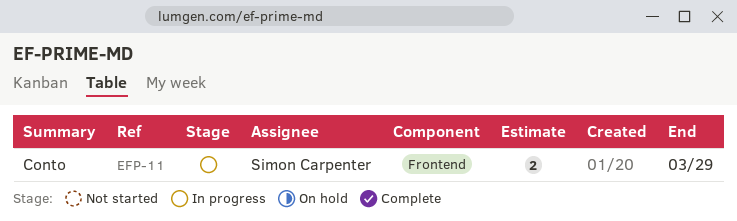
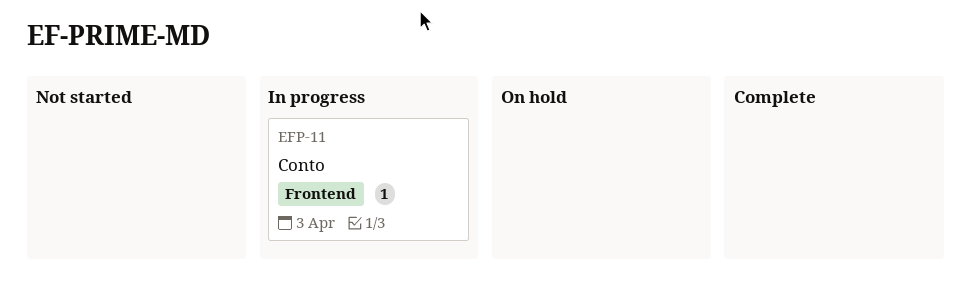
EFP-11, estimate: 2 -> 1
EFP-11, due: Mar 29 -> Apr 3

